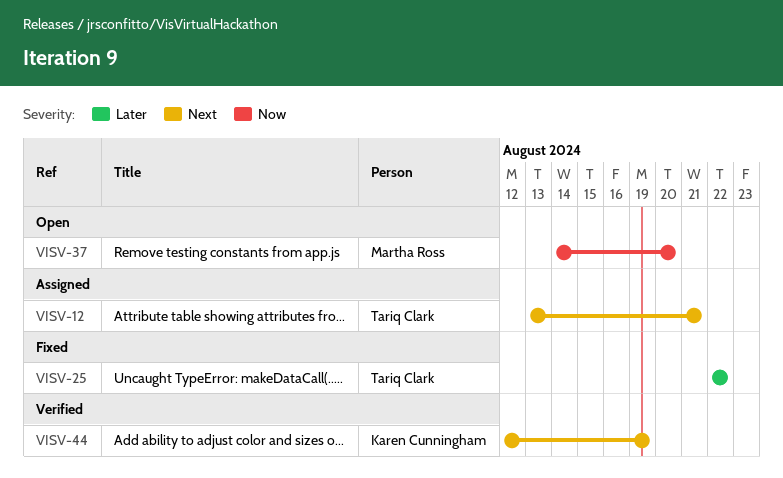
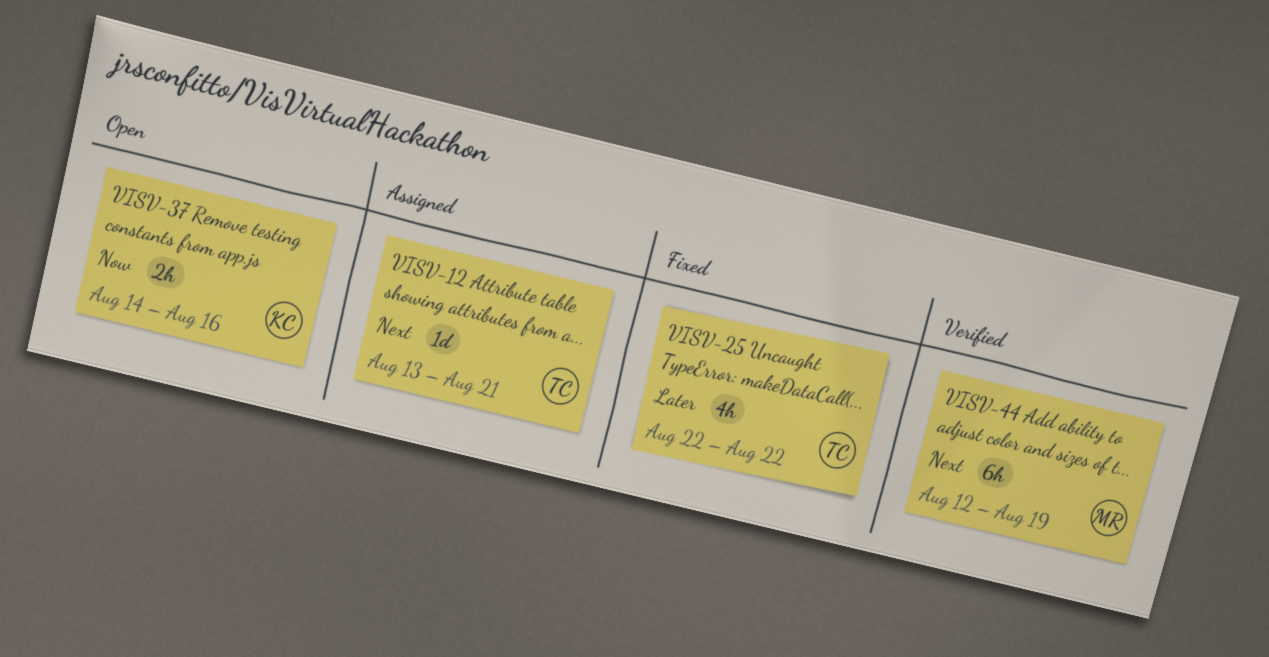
VISV-37, owner: Martha Ross -> Karen Cunningham
VISV-37, due: Aug 20 -> Aug 16
VISV-44, owner: Karen Cunningham -> Martha Ross

